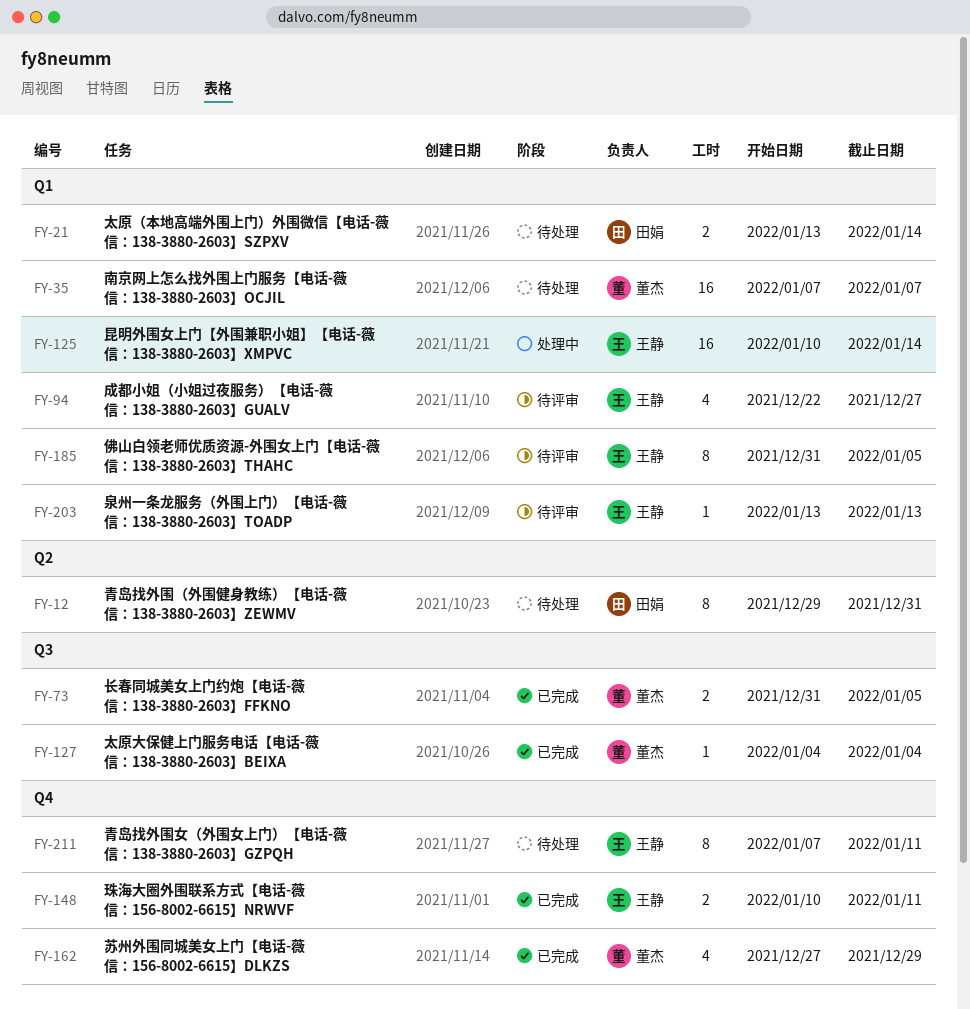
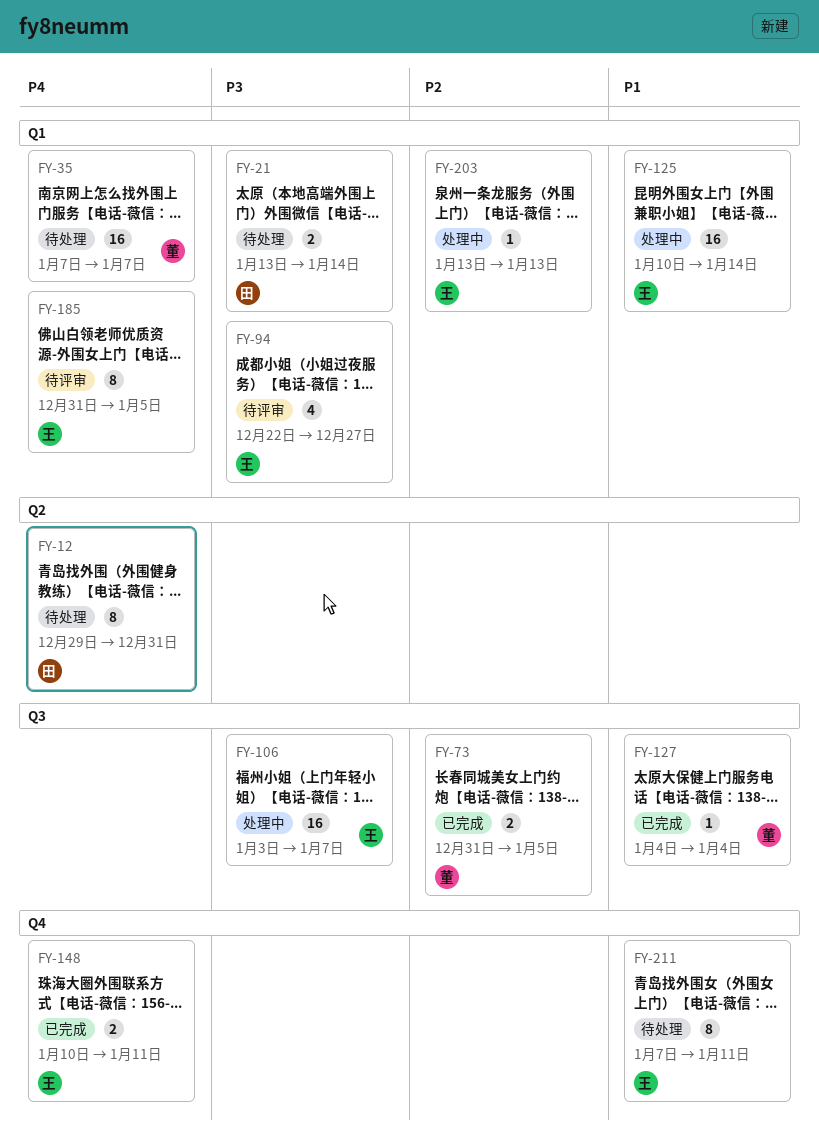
FY-106: none -> present
FY-162: present -> none
FY-203, status: 待评审 -> 处理中

